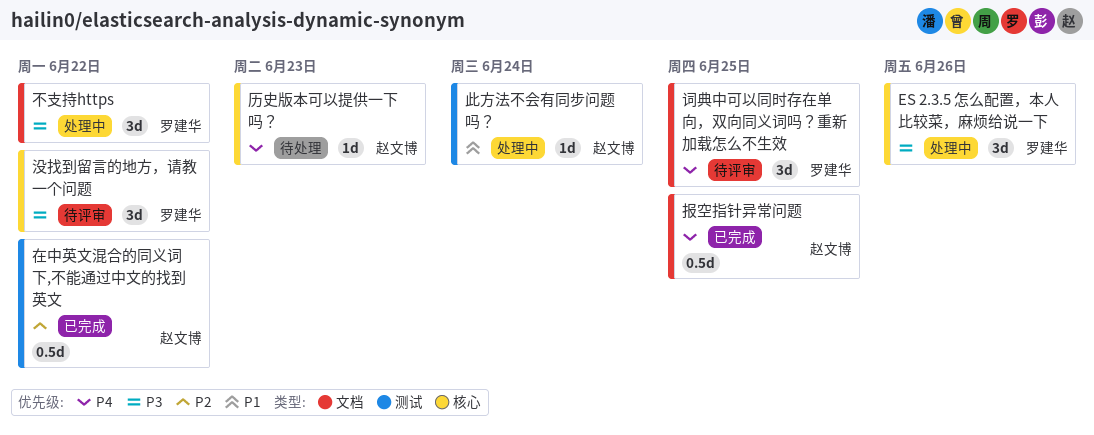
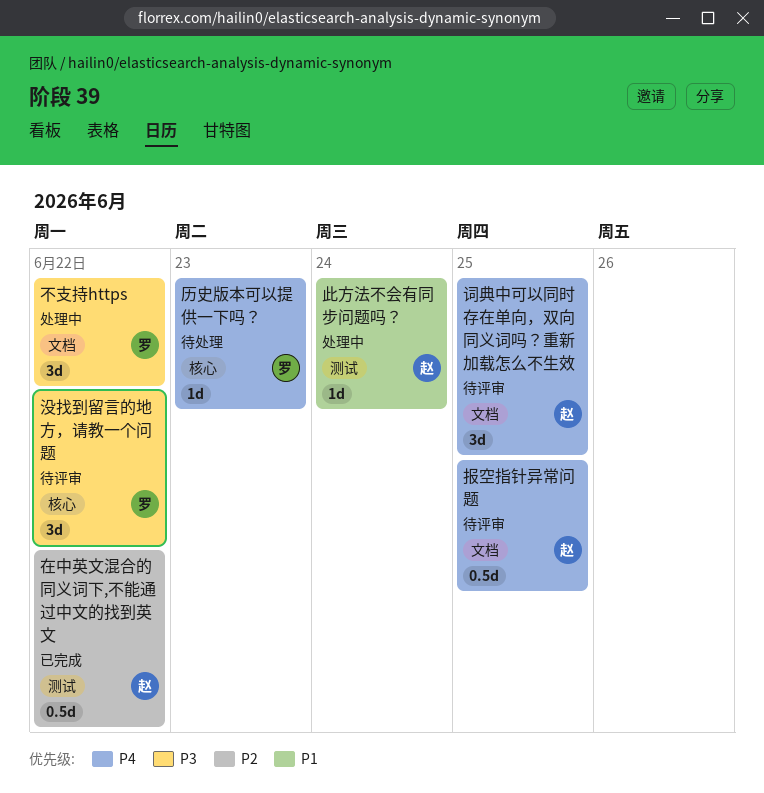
ES 2.3.5 怎么配置，本人比较菜，麻烦给说一下: present -> none
历史版本可以提供一下吗？, owner: 赵文博 -> 罗建华
报空指针异常问题, status: 已完成 -> 待评审
词典中可以同时存在单向，双向同义词吗？重新加载怎么不生效, owner: 罗建华 -> 赵文博

